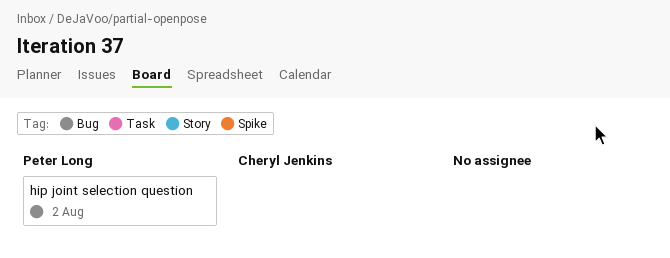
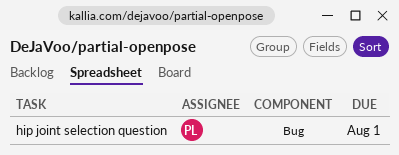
hip joint selection question, due: Aug 2 -> Aug 1

